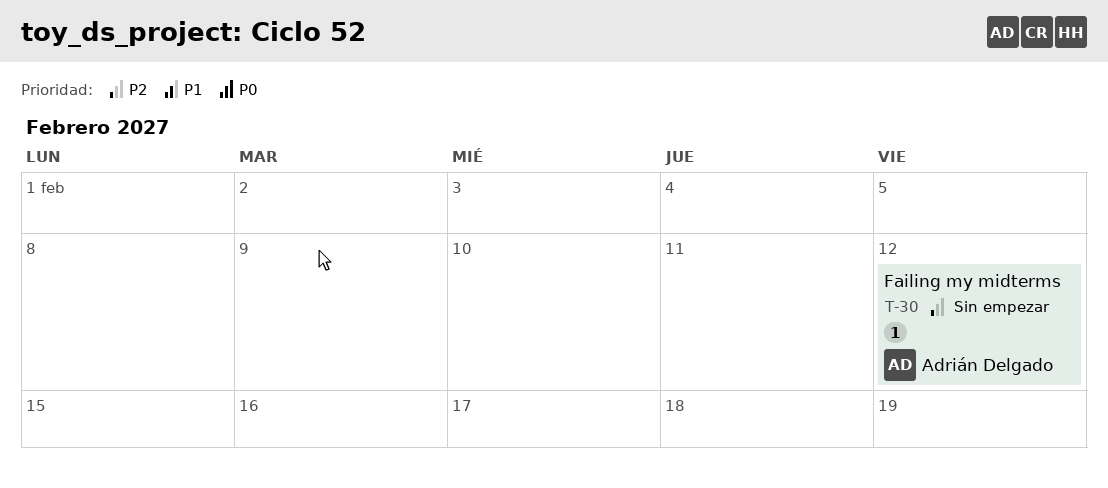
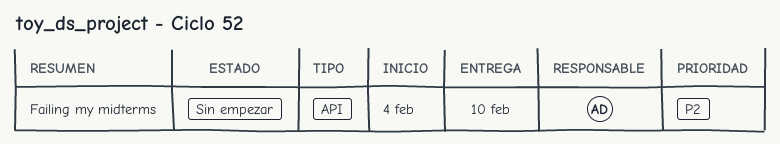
Failing my midterms, due: Feb 12 -> Feb 10

